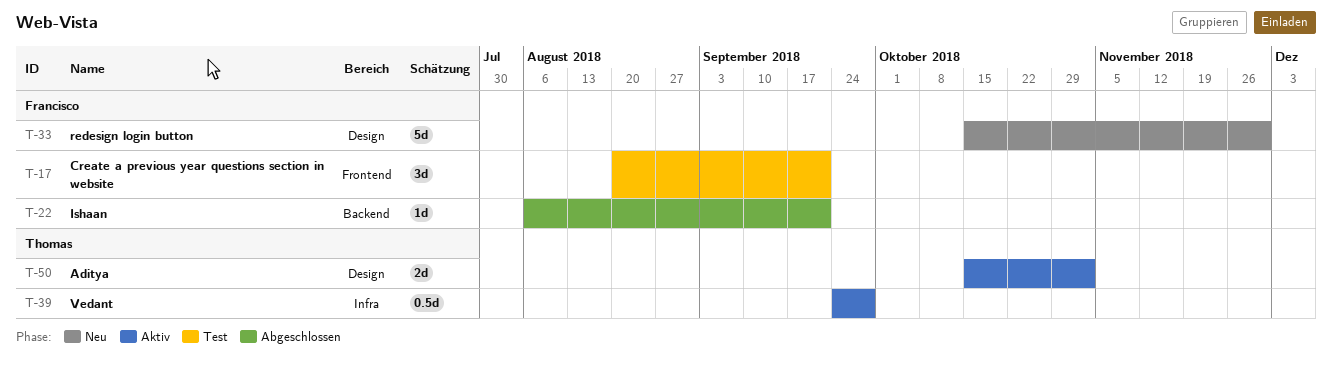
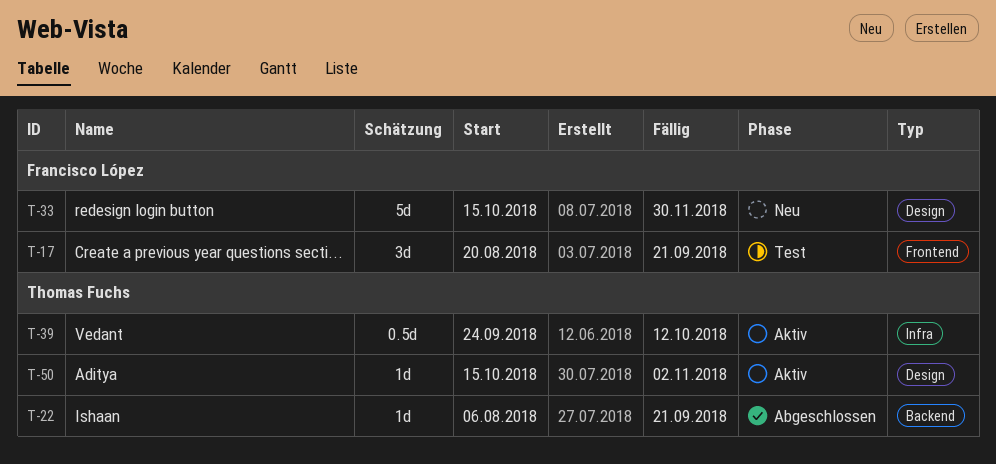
T-22, owner: Francisco López -> Thomas Fuchs
T-39, due: Sep 28 -> Oct 12
T-50, estimate: 2d -> 1d

